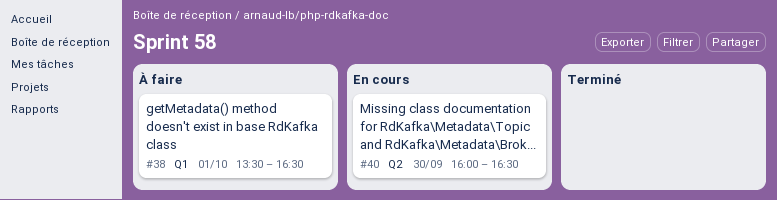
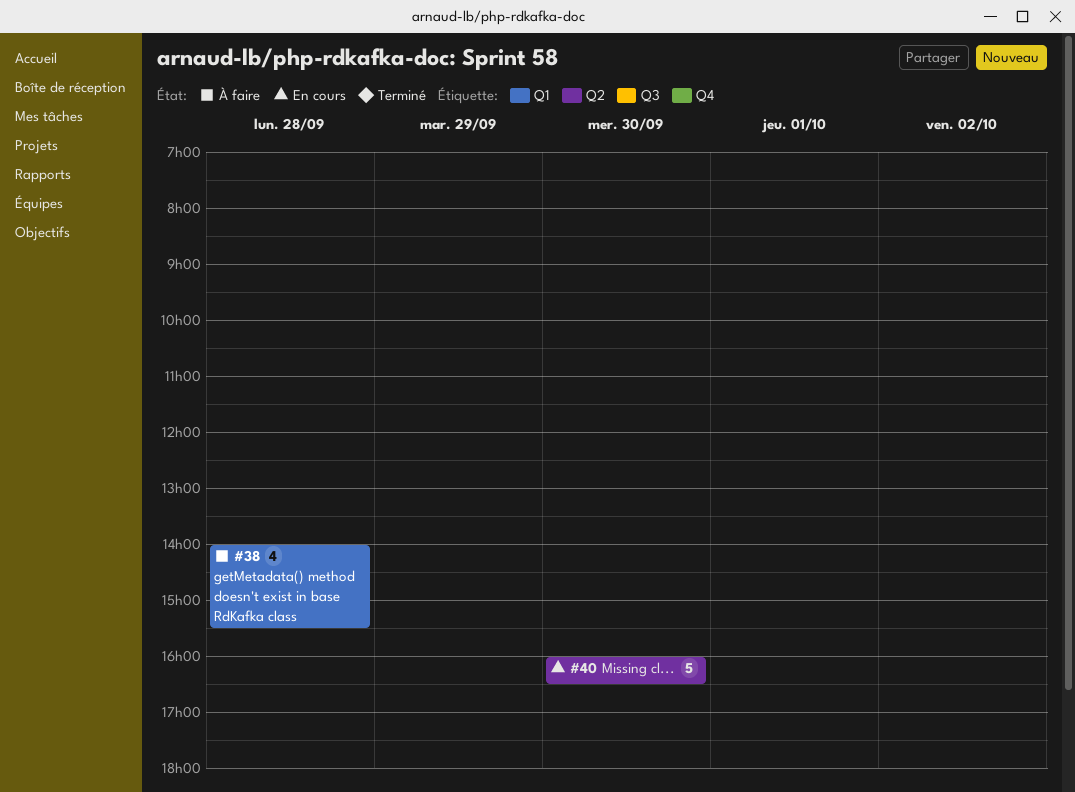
#38, day: Oct 1 -> Sep 28
#38, begins: 13:30 -> 14:00
#38, ends: 16:30 -> 15:30

